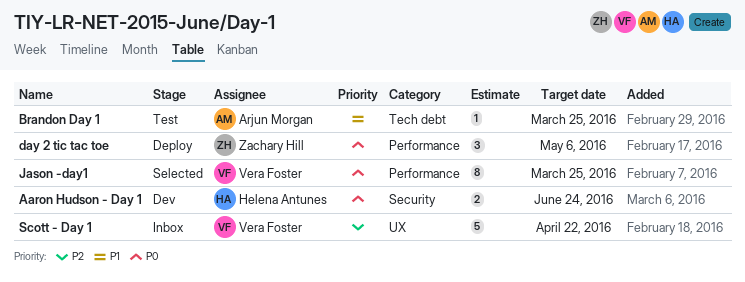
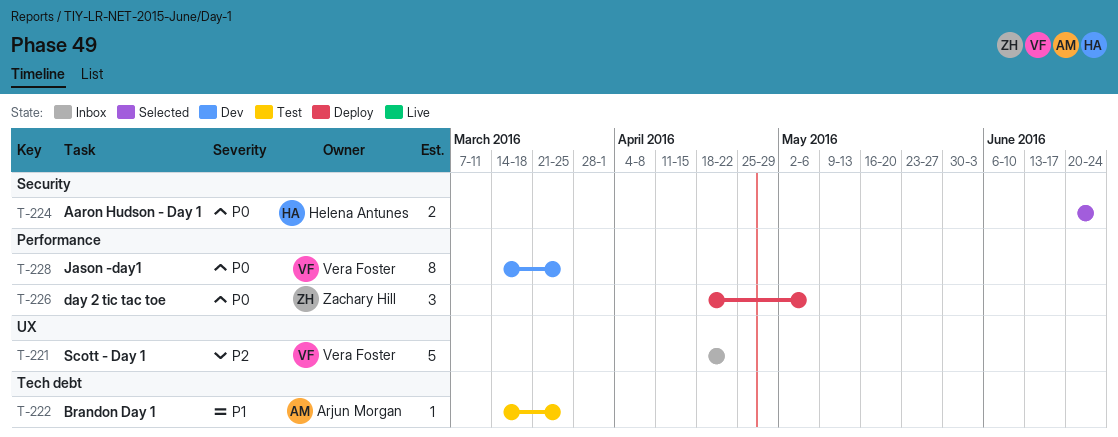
Aaron Hudson - Day 1, status: Dev -> Selected
Jason -day1, status: Selected -> Dev

